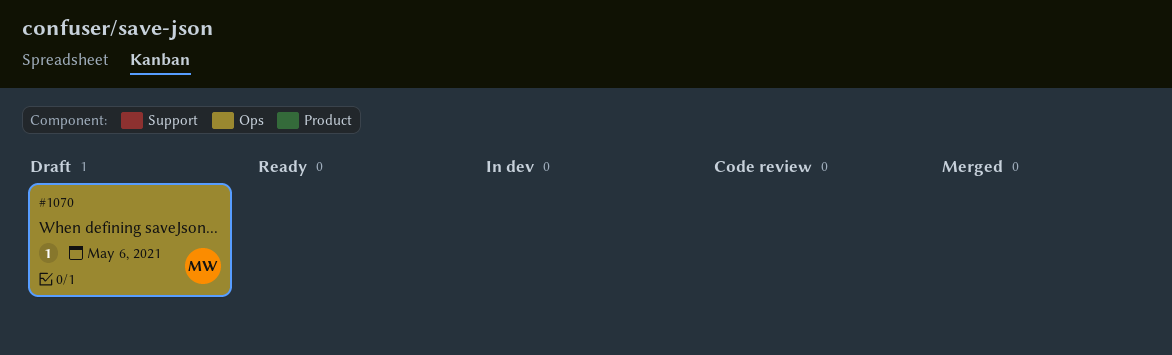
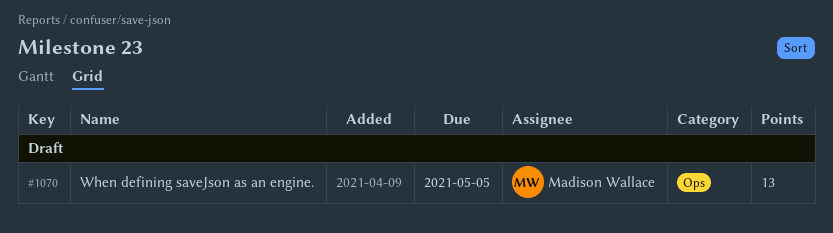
#1070, estimate: 1 -> 13
#1070, due: May 6 -> May 5

